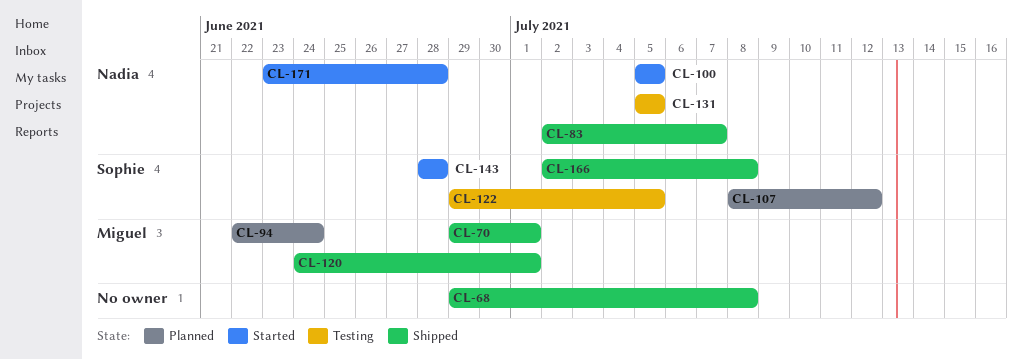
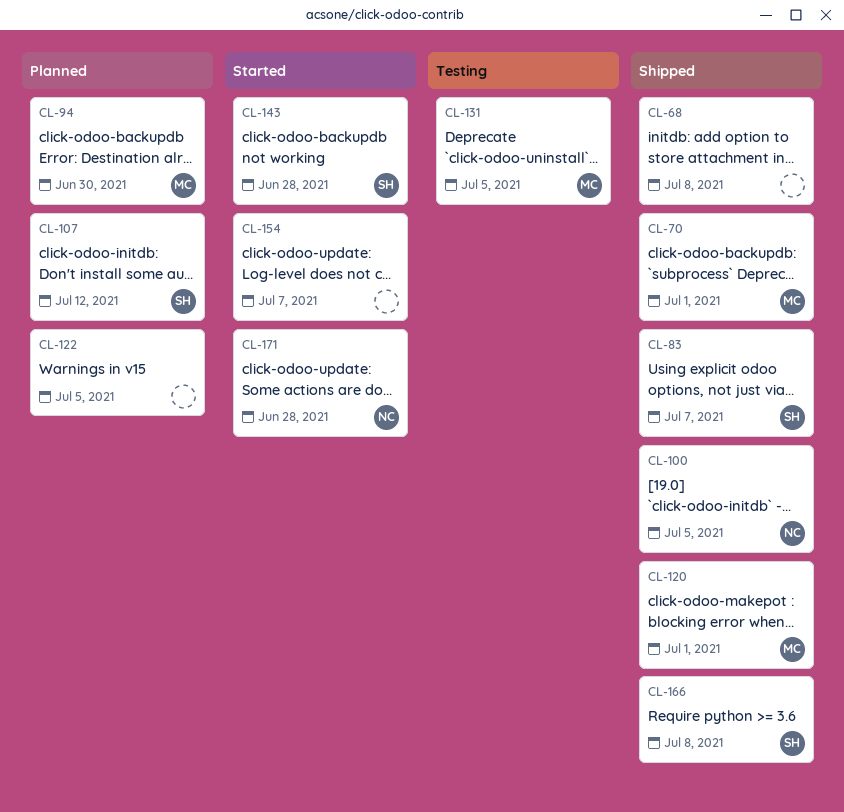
CL-83, owner: Nadia -> Sophie
CL-94, due: Jun 24 -> Jun 30
CL-100, status: Started -> Shipped
CL-122, status: Testing -> Planned
CL-122, owner: Sophie -> none
CL-131, owner: Nadia -> Miguel
CL-154: none -> present

